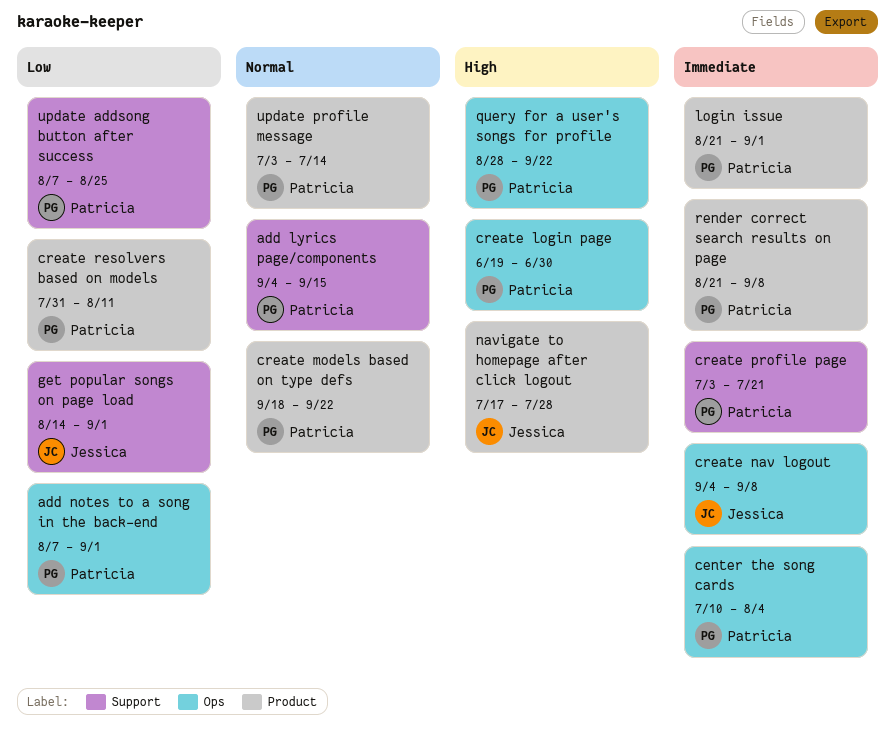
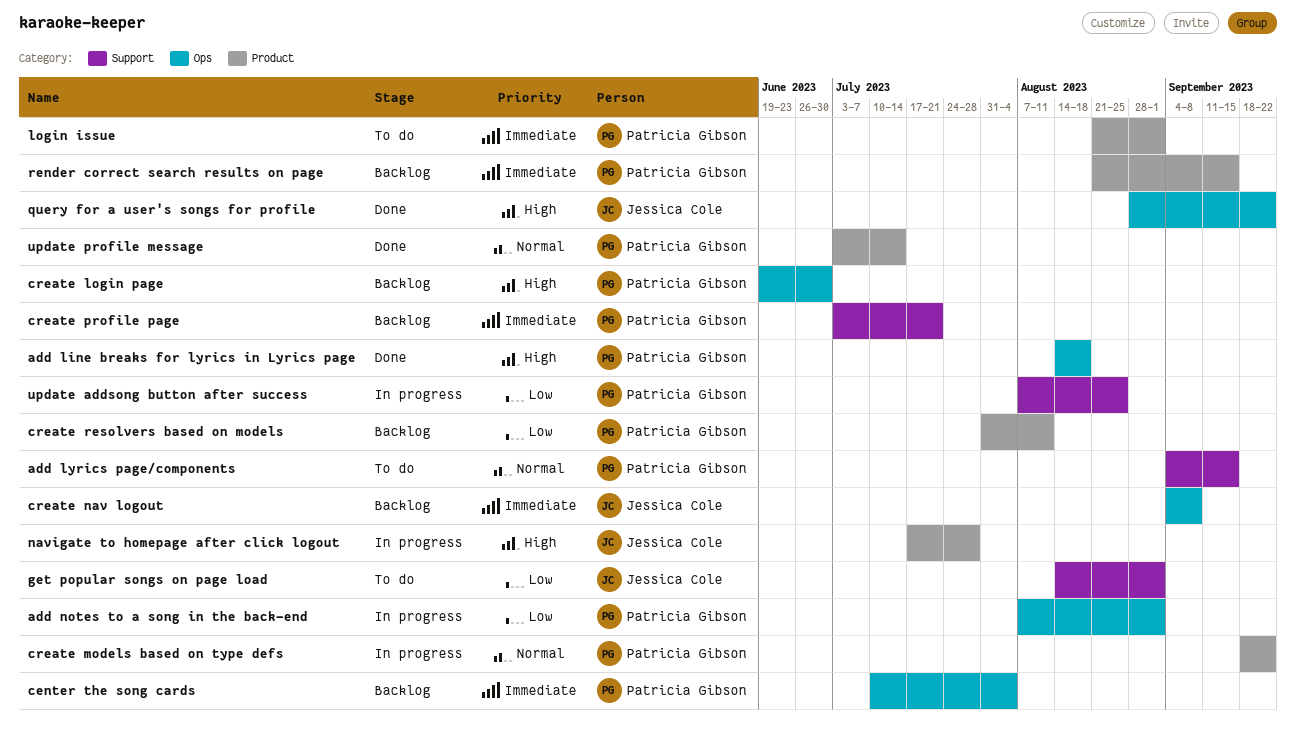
add line breaks for lyrics in Lyrics page: none -> present
query for a user's songs for profile, owner: Patricia Gibson -> Jessica Cole
render correct search results on page, due: Sep 8 -> Sep 15

